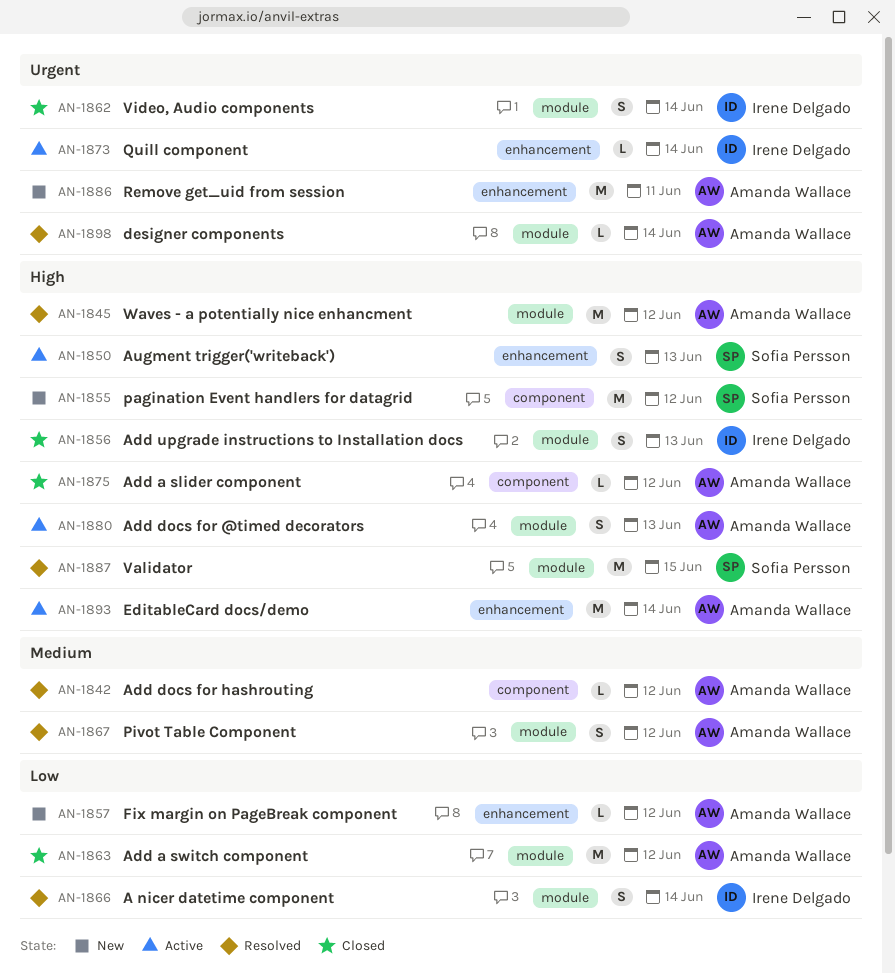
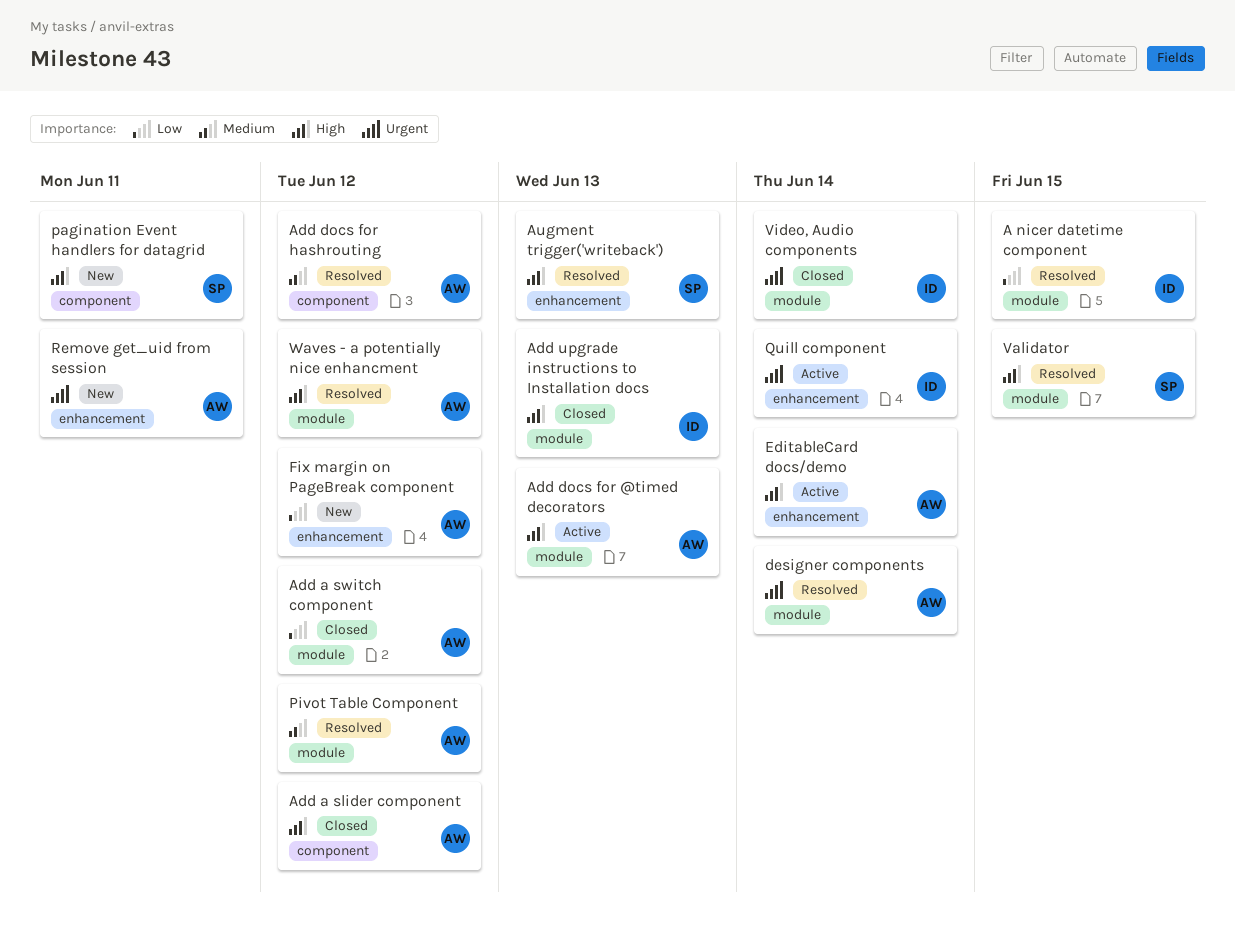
A nicer datetime component, due: Jun 14 -> Jun 15
Augment trigger('writeback'), status: Active -> Resolved
pagination Event handlers for datagrid, due: Jun 12 -> Jun 11

